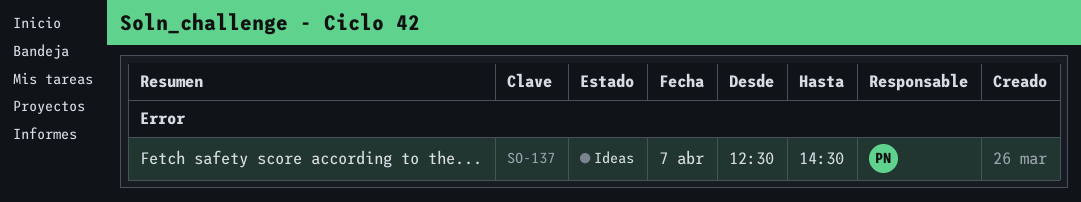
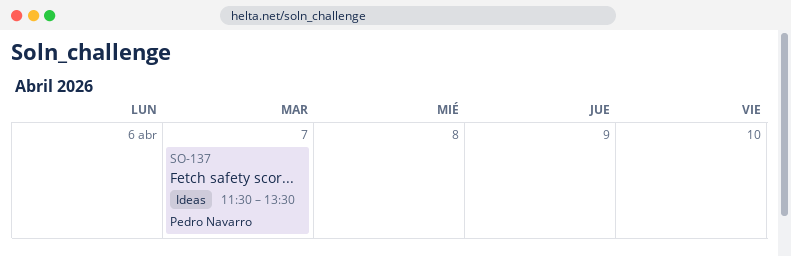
SO-137, begins: 12:30 -> 11:30
SO-137, ends: 14:30 -> 13:30

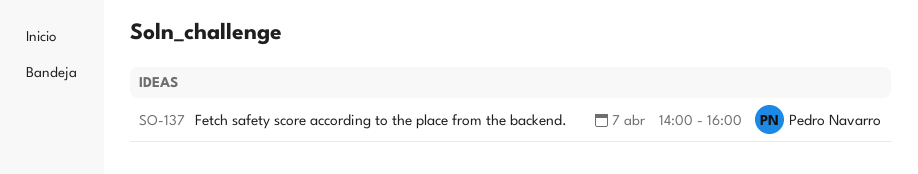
SO-137, begins: 11:30 -> 14:00
SO-137, ends: 13:30 -> 16:00

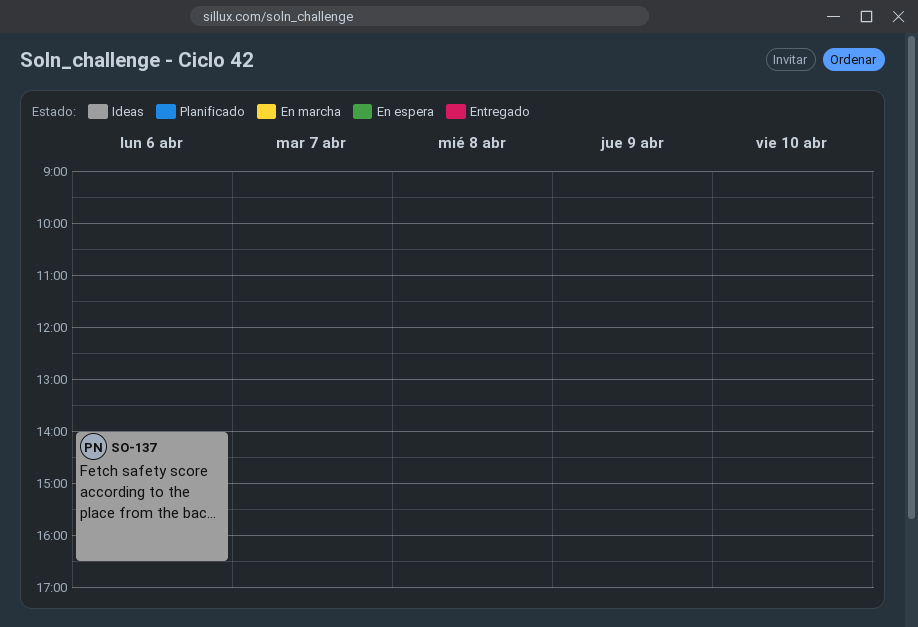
SO-137, day: Apr 7 -> Apr 6
SO-137, ends: 16:00 -> 16:30

